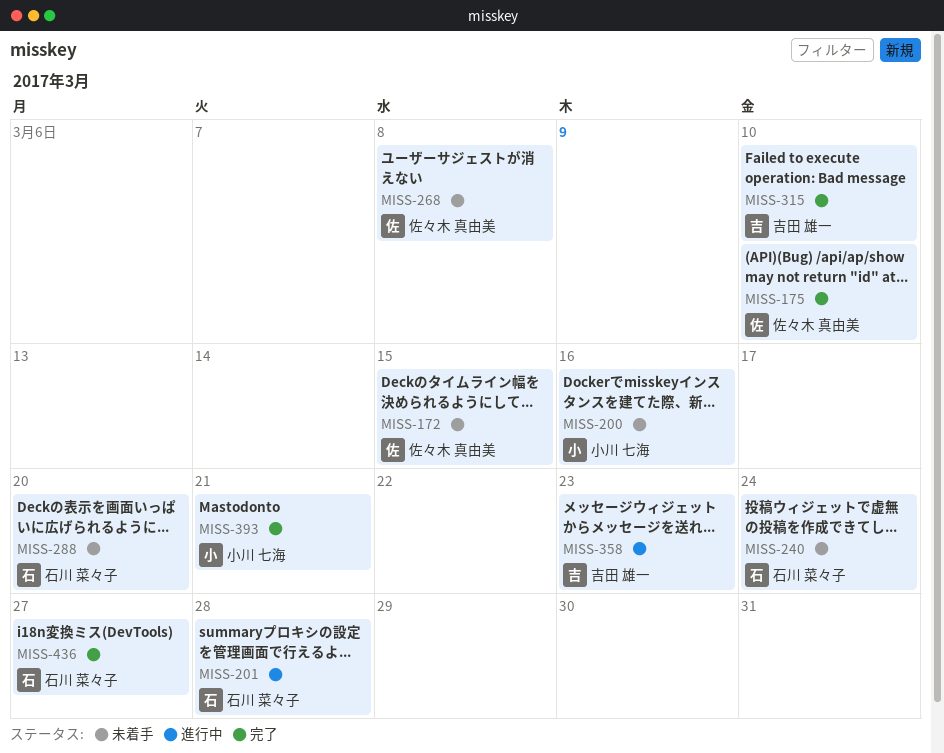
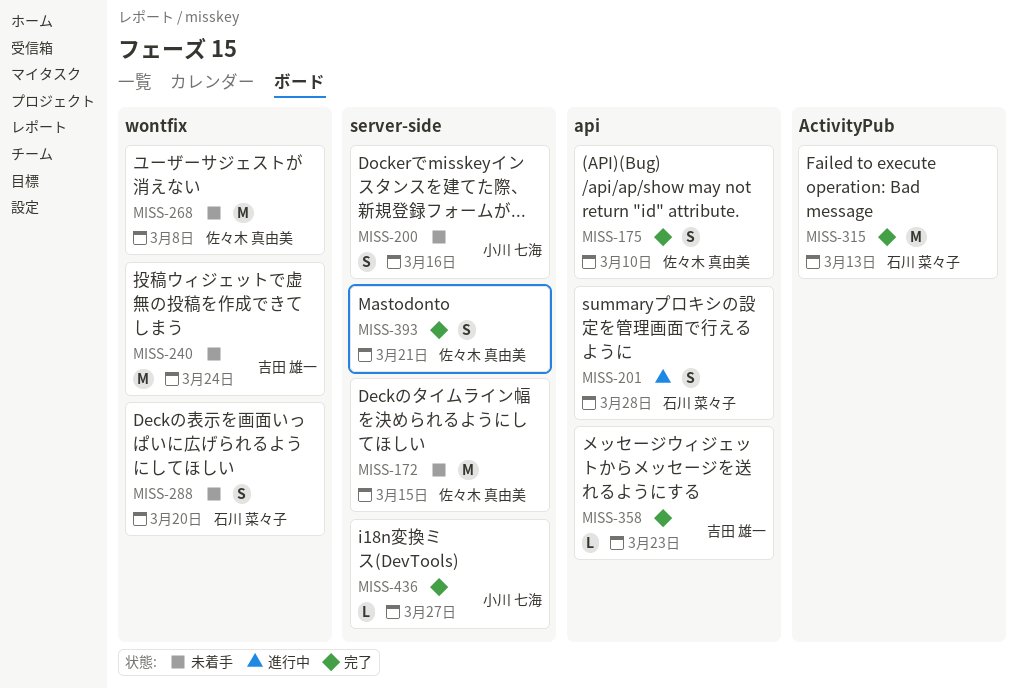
MISS-240, owner: 石川 菜々子 -> 吉田 雄一
MISS-315, owner: 吉田 雄一 -> 石川 菜々子
MISS-315, due: Mar 10 -> Mar 13
MISS-358, status: 進行中 -> 完了
MISS-393, owner: 小川 七海 -> 佐々木 真由美
MISS-436, owner: 石川 菜々子 -> 小川 七海

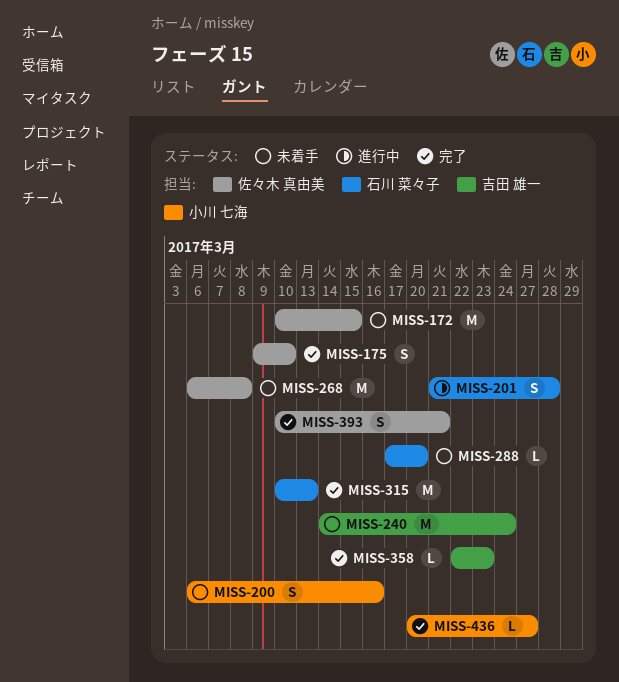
MISS-288, estimate: S -> L

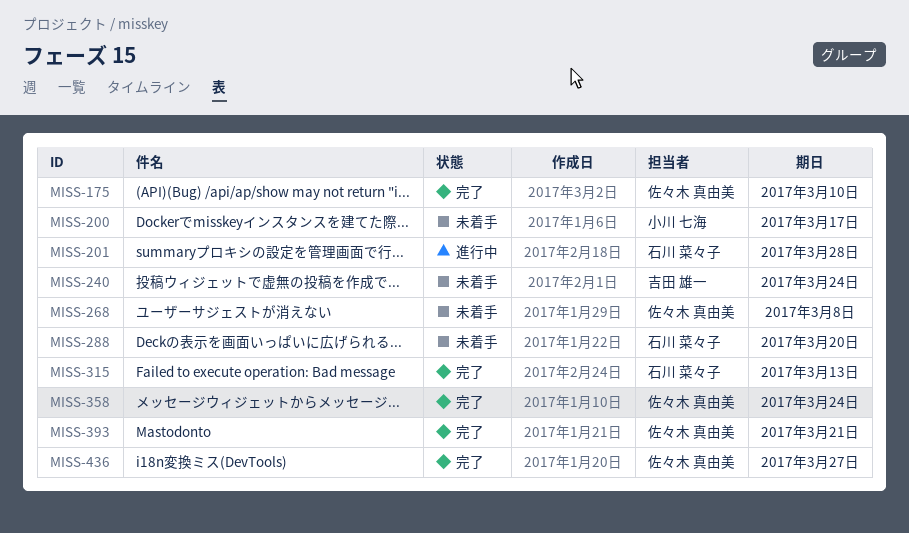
MISS-172: present -> none
MISS-200, due: Mar 16 -> Mar 17
MISS-358, owner: 吉田 雄一 -> 佐々木 真由美
MISS-358, due: Mar 23 -> Mar 24
MISS-436, owner: 小川 七海 -> 佐々木 真由美

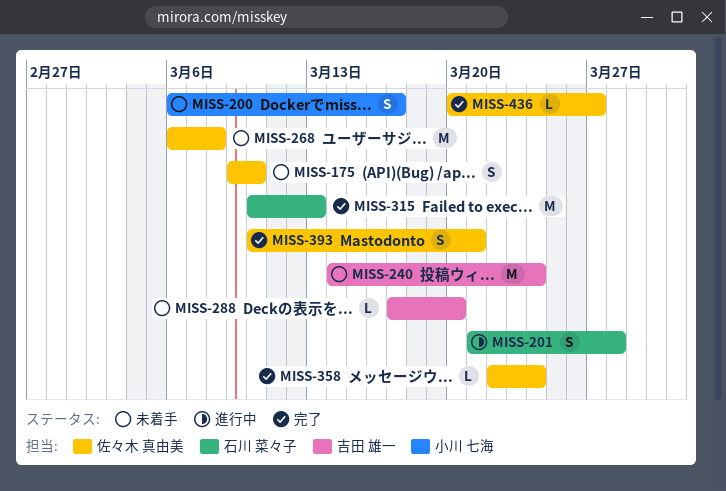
MISS-175, status: 完了 -> 未着手
MISS-288, owner: 石川 菜々子 -> 吉田 雄一

